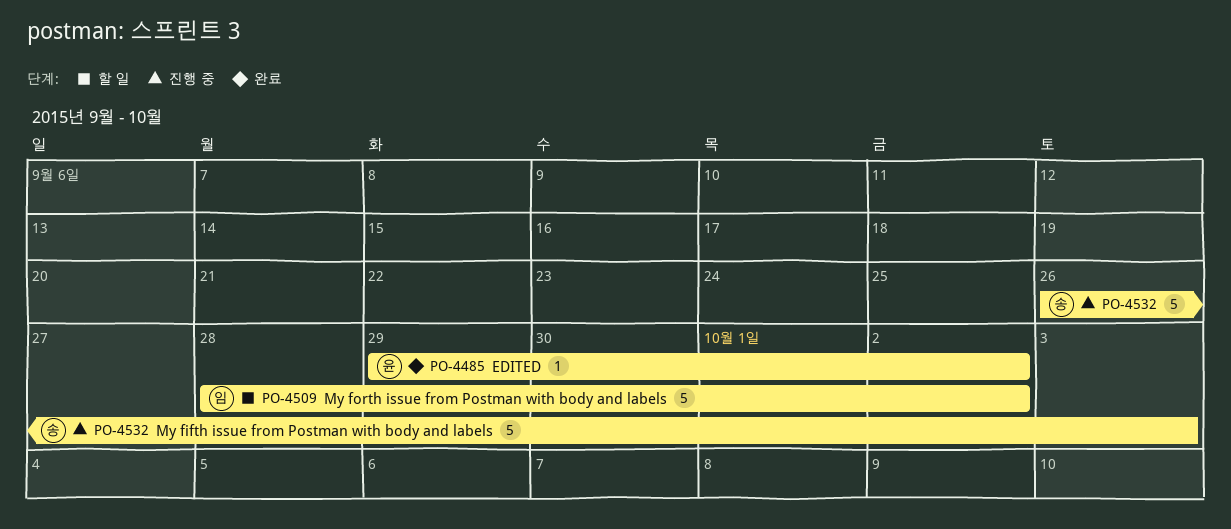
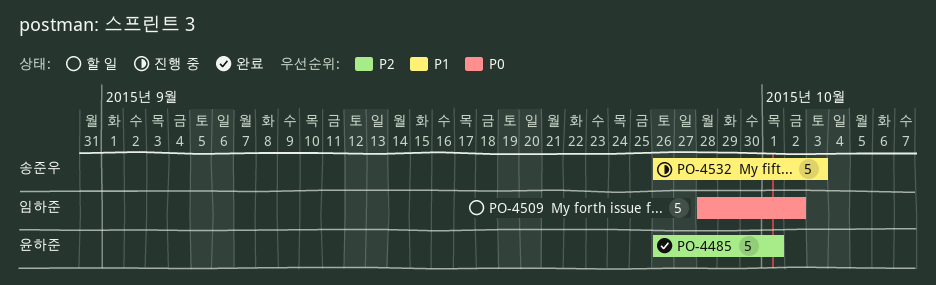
PO-4485, estimate: 1 -> 5
PO-4485, start: Sep 29 -> Sep 26
PO-4485, due: Oct 2 -> Oct 1

